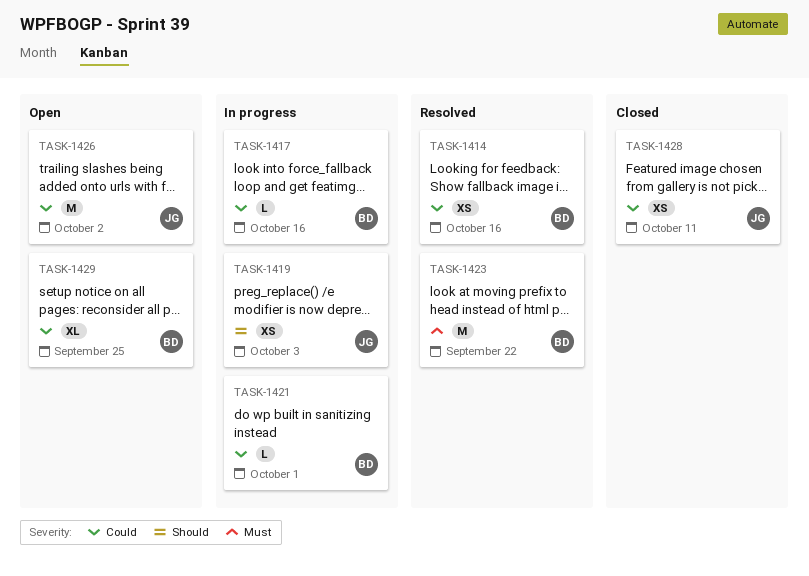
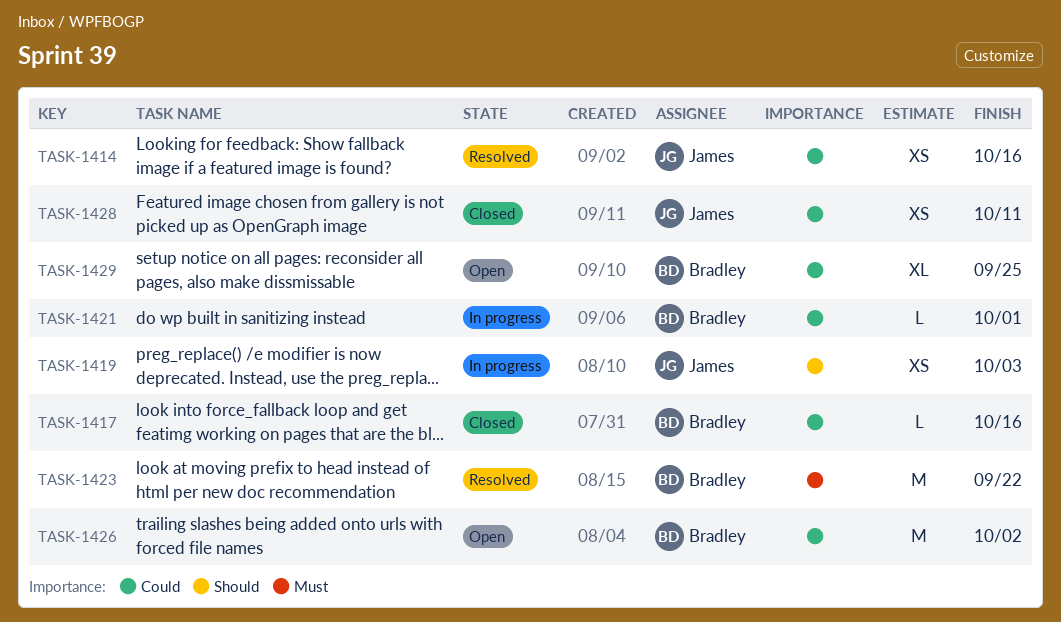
TASK-1414, owner: Bradley -> James
TASK-1417, status: In progress -> Closed
TASK-1426, owner: James -> Bradley

